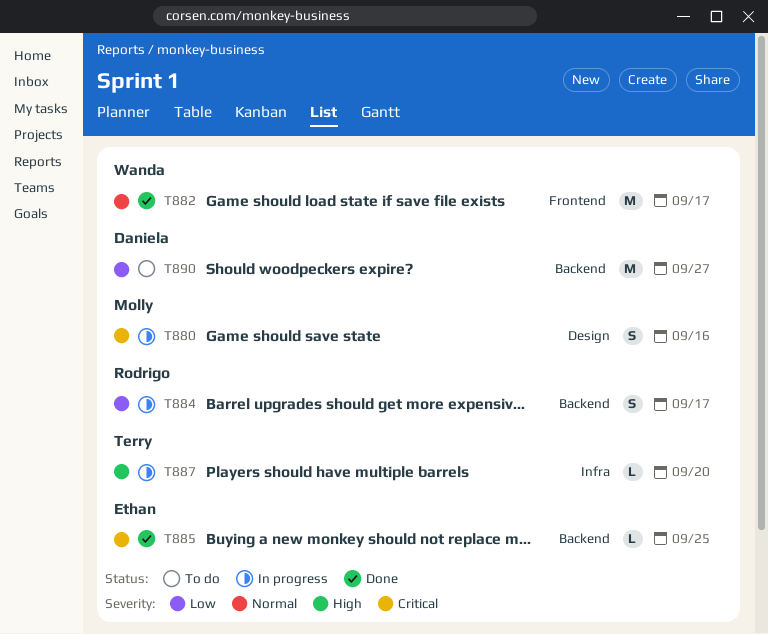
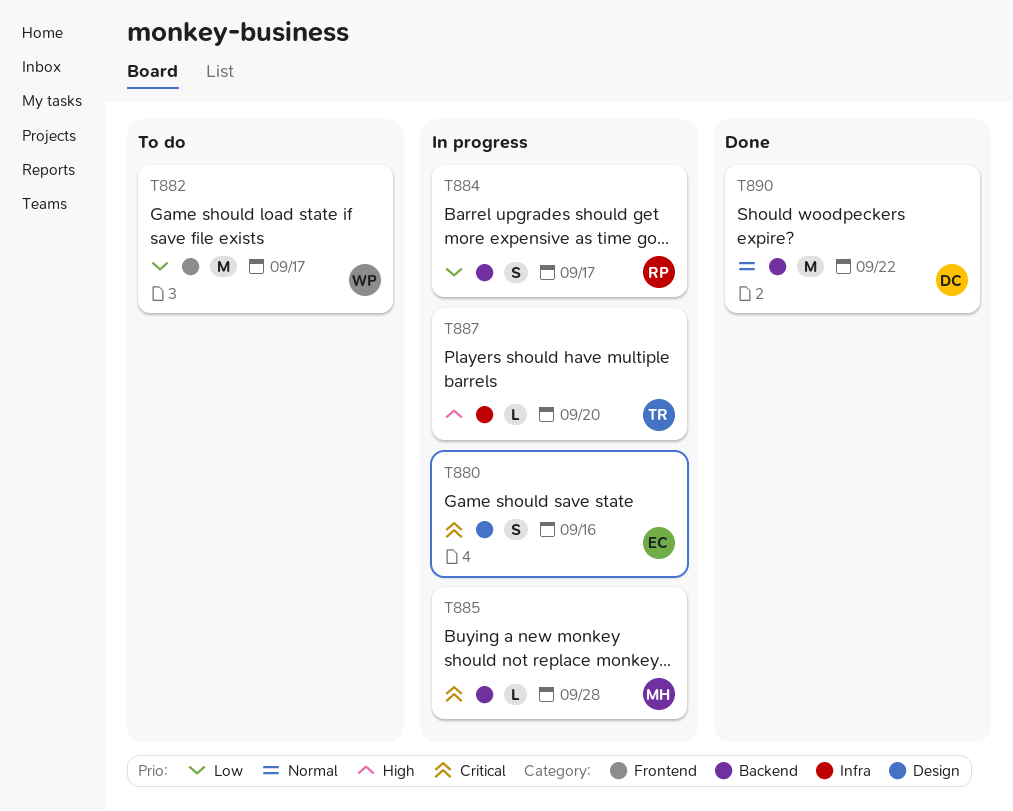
T880, owner: Molly -> Ethan
T882, status: Done -> To do
T882, priority: Normal -> Low
T885, status: Done -> In progress
T885, owner: Ethan -> Molly
T885, due: Sep 25 -> Sep 28
T890, status: To do -> Done
T890, priority: Low -> Normal
T890, due: Sep 27 -> Sep 22

